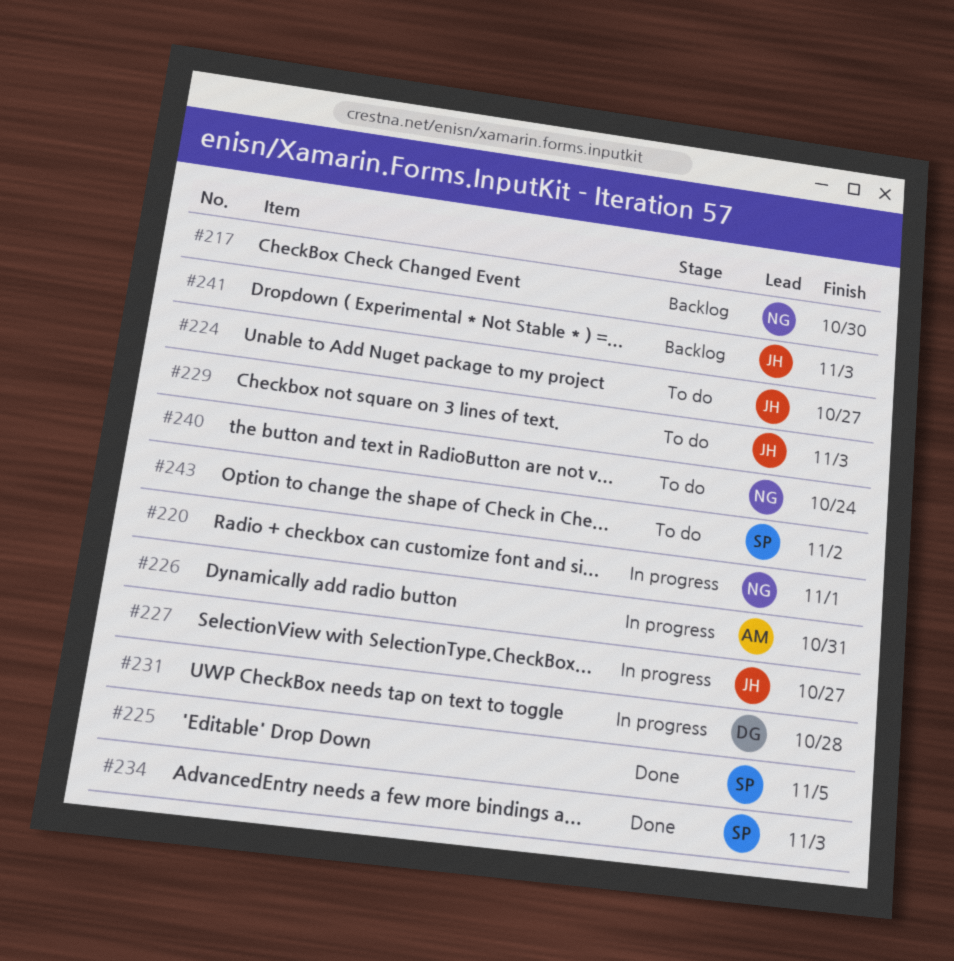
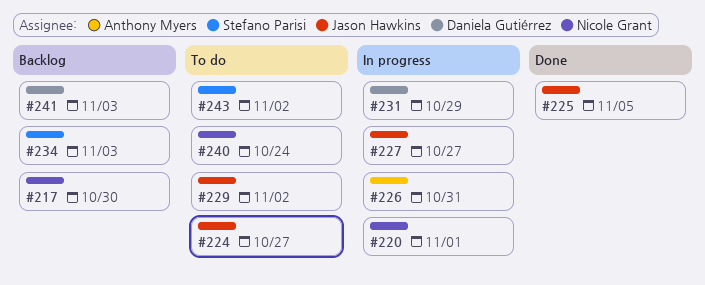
#225, owner: Stefano Parisi -> Jason Hawkins
#229, due: Nov 3 -> Nov 2
#231, due: Oct 28 -> Oct 29
#234, status: Done -> Backlog
#241, owner: Jason Hawkins -> Daniela Gutiérrez

